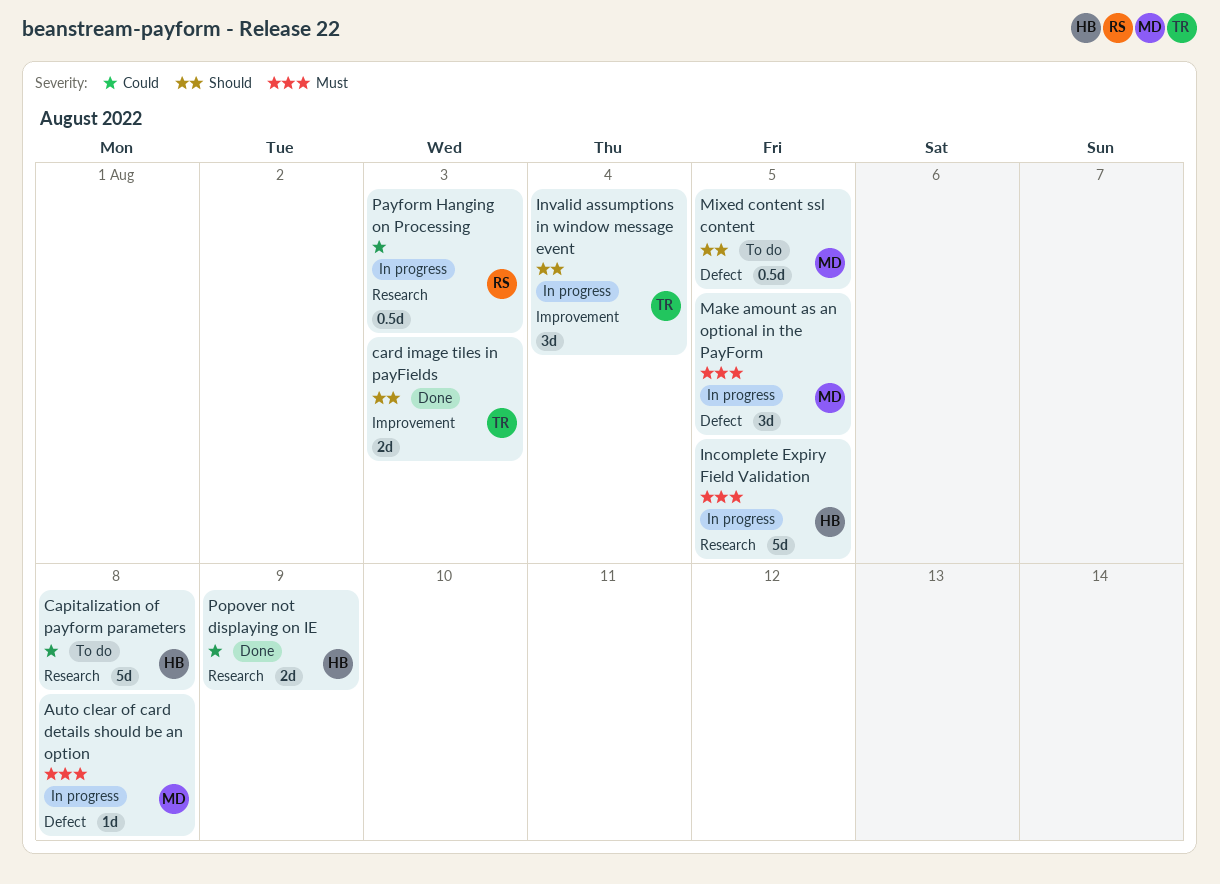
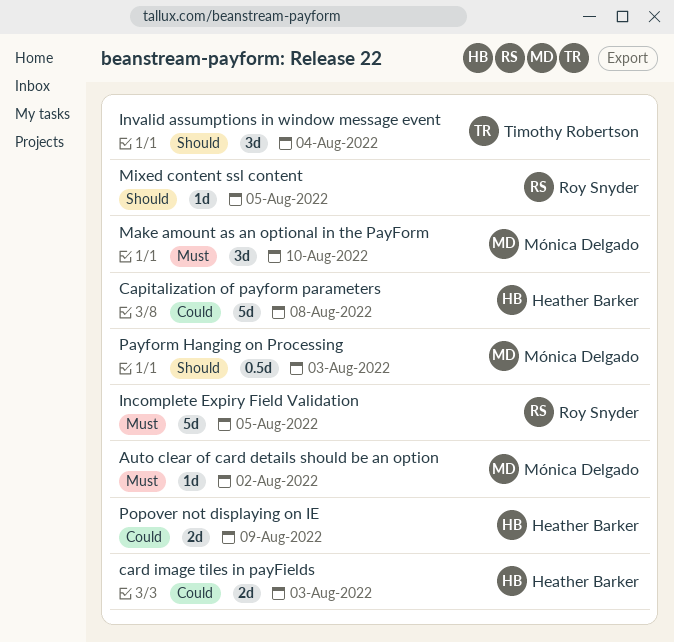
Auto clear of card details should be an option, due: Aug 8 -> Aug 2
card image tiles in payFields, owner: Timothy Robertson -> Heather Barker
card image tiles in payFields, priority: Should -> Could
Incomplete Expiry Field Validation, owner: Heather Barker -> Roy Snyder
Make amount as an optional in the PayForm, due: Aug 5 -> Aug 10
Mixed content ssl content, owner: Mónica Delgado -> Roy Snyder
Mixed content ssl content, estimate: 0.5d -> 1d
Payform Hanging on Processing, owner: Roy Snyder -> Mónica Delgado
Payform Hanging on Processing, priority: Could -> Should

